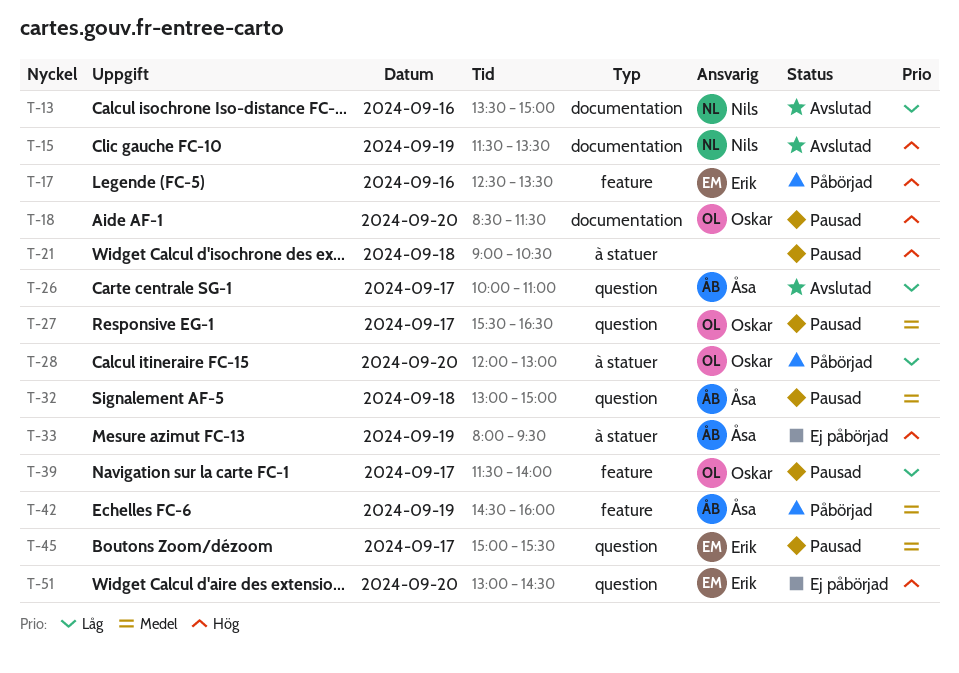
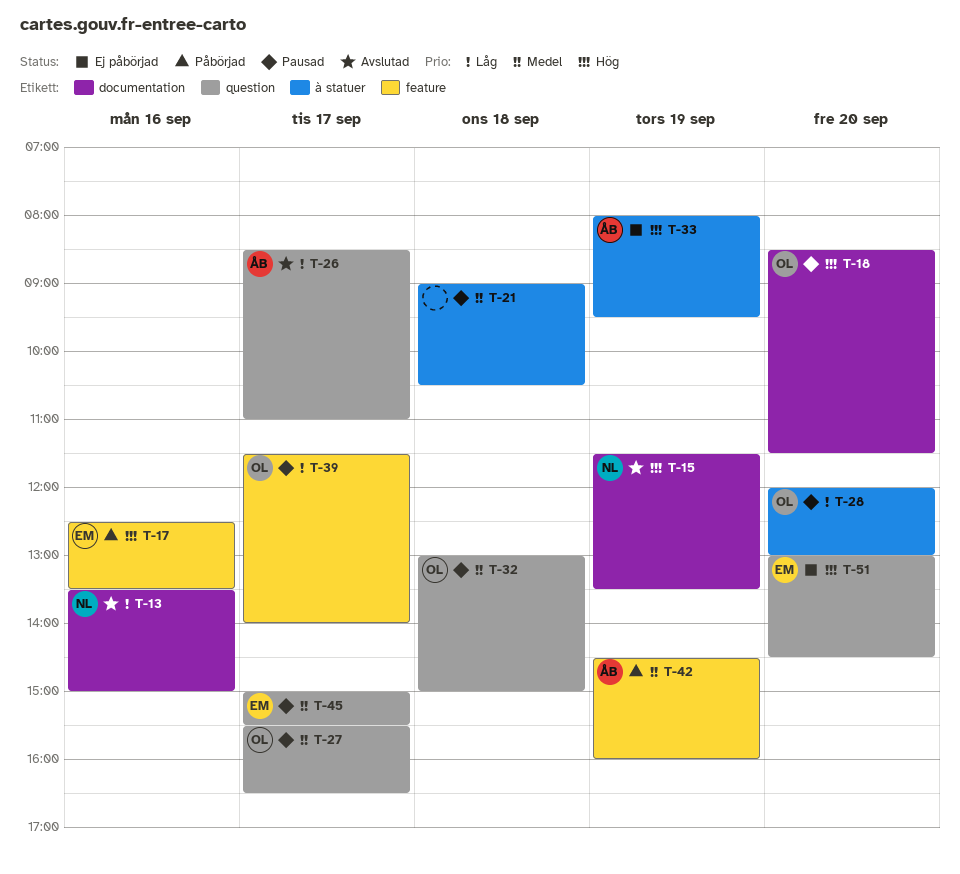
T-21, priority: Hög -> Medel
T-26, begins: 10:00 -> 08:30
T-28, status: Påbörjad -> Pausad
T-32, owner: Åsa -> Oskar

